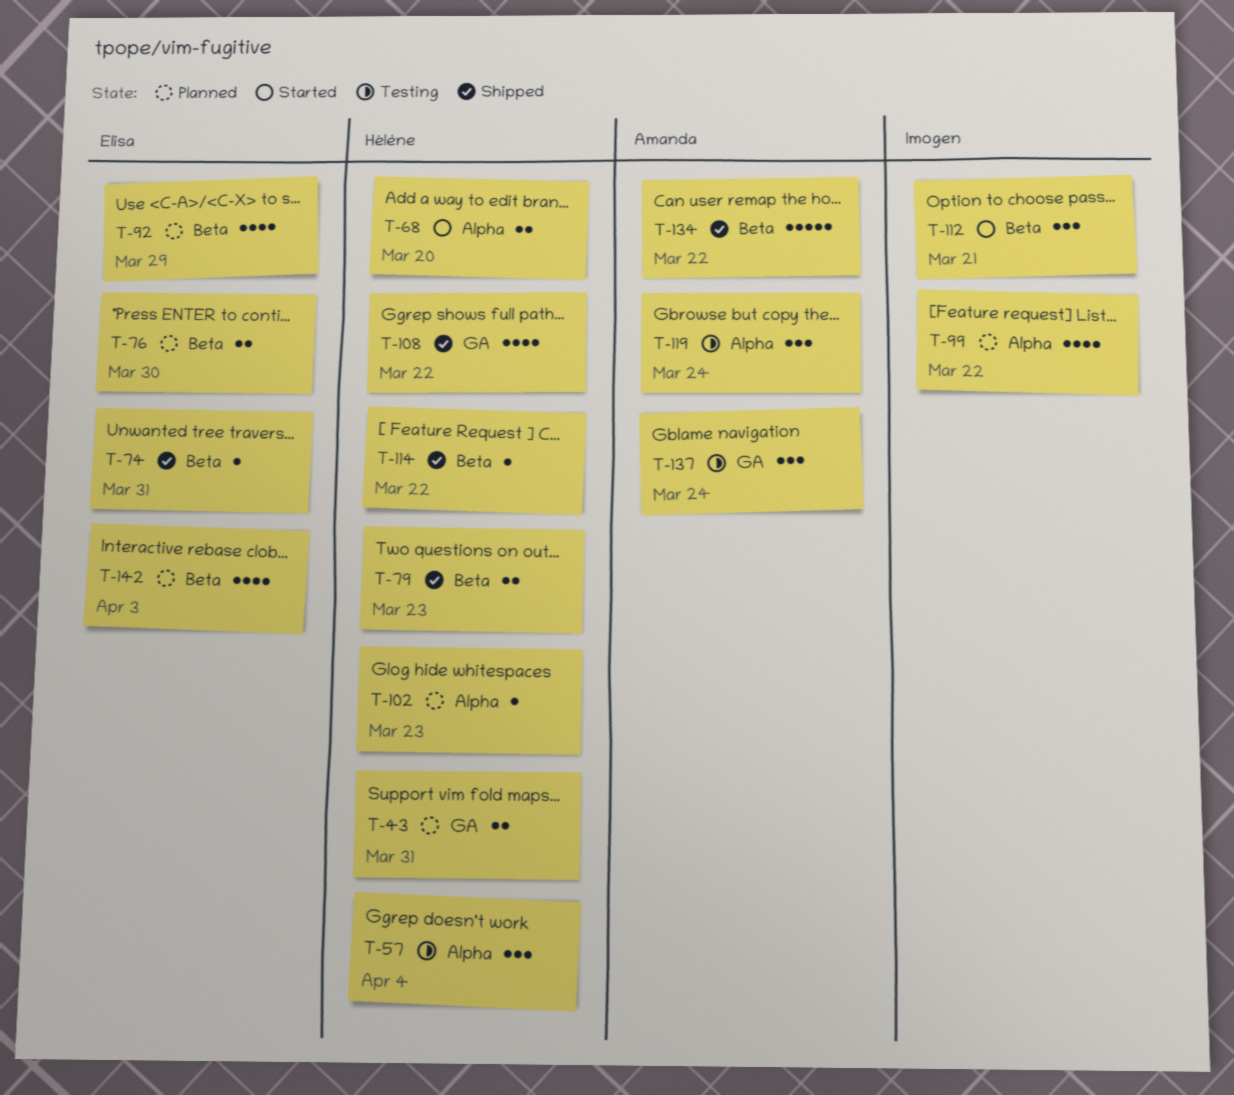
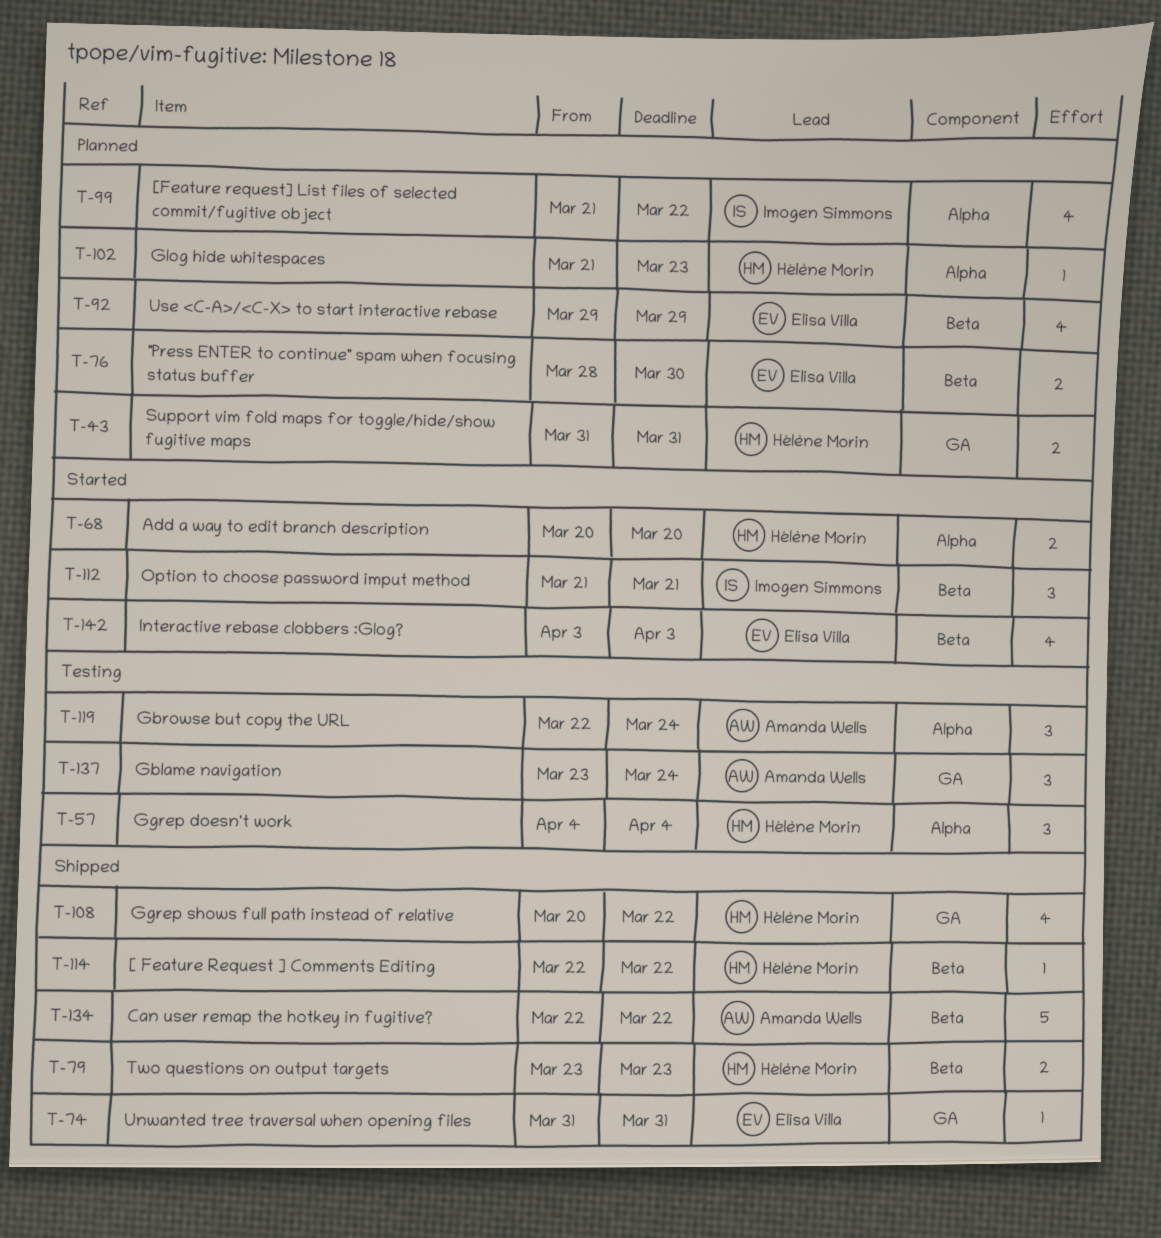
T-74, label: Beta -> GA
T-142, status: Planned -> Started

